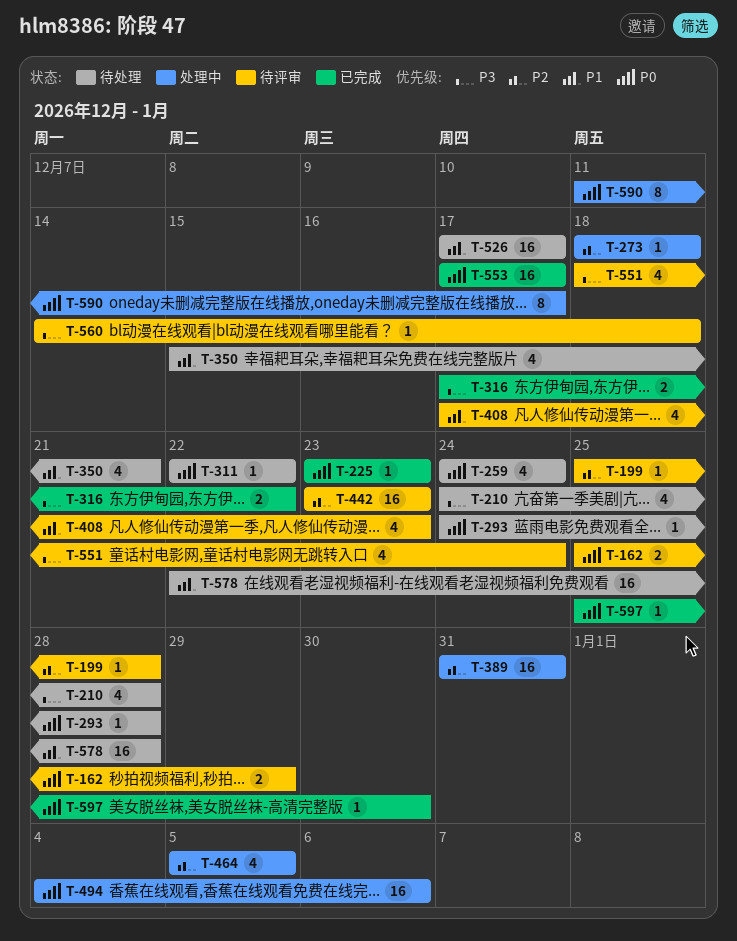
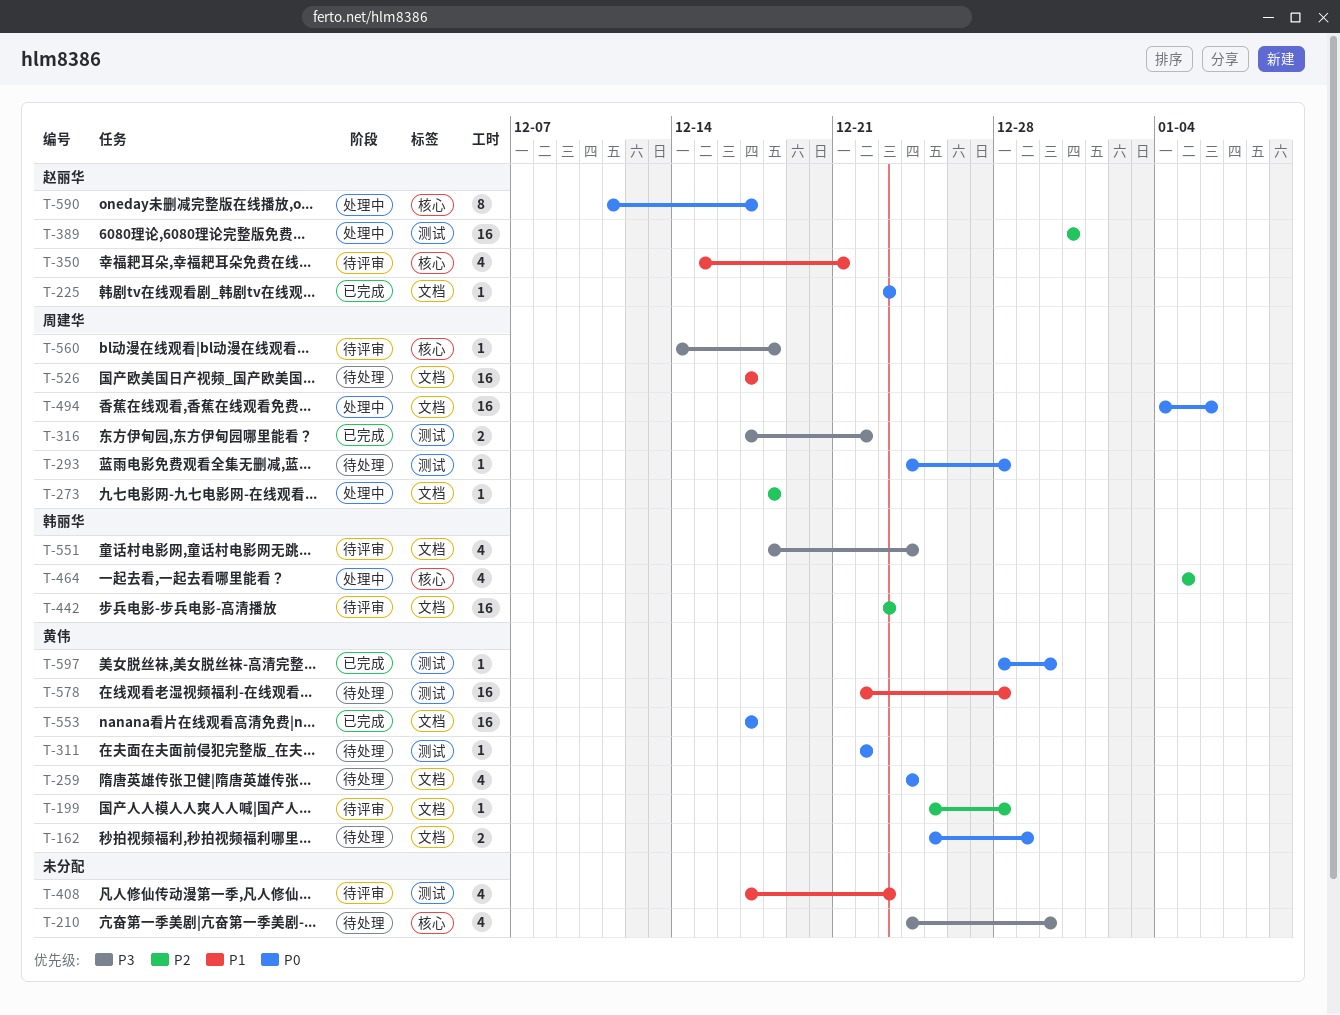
T-162, status: 待评审 -> 待处理
T-210, due: Dec 28 -> Dec 30
T-350, status: 待处理 -> 待评审
T-597, start: Dec 25 -> Dec 28

